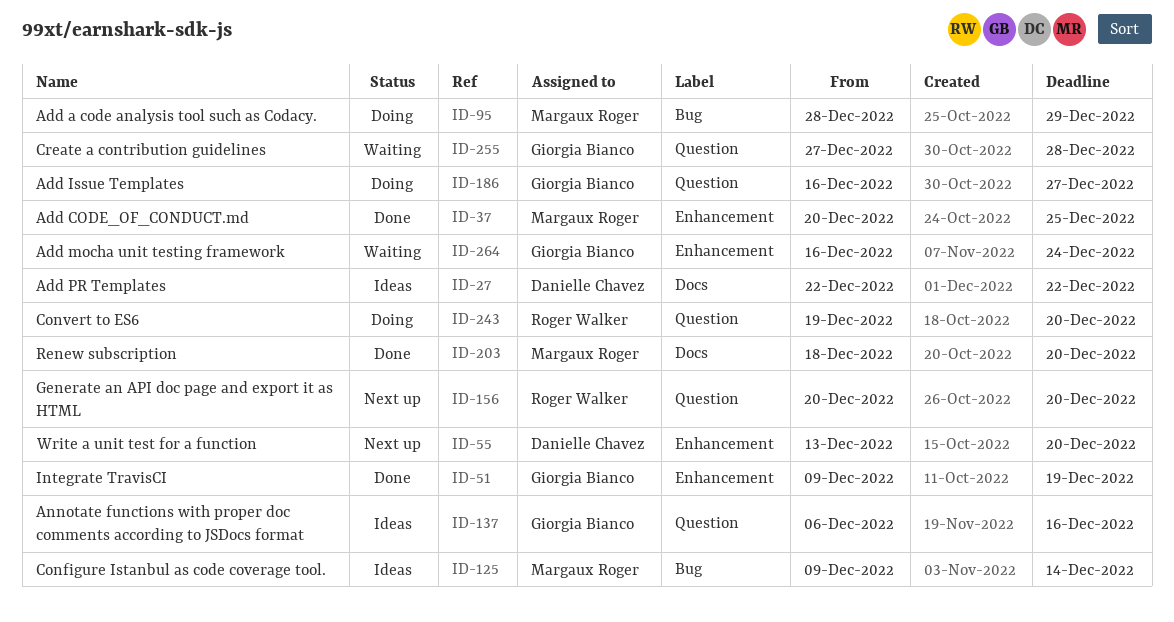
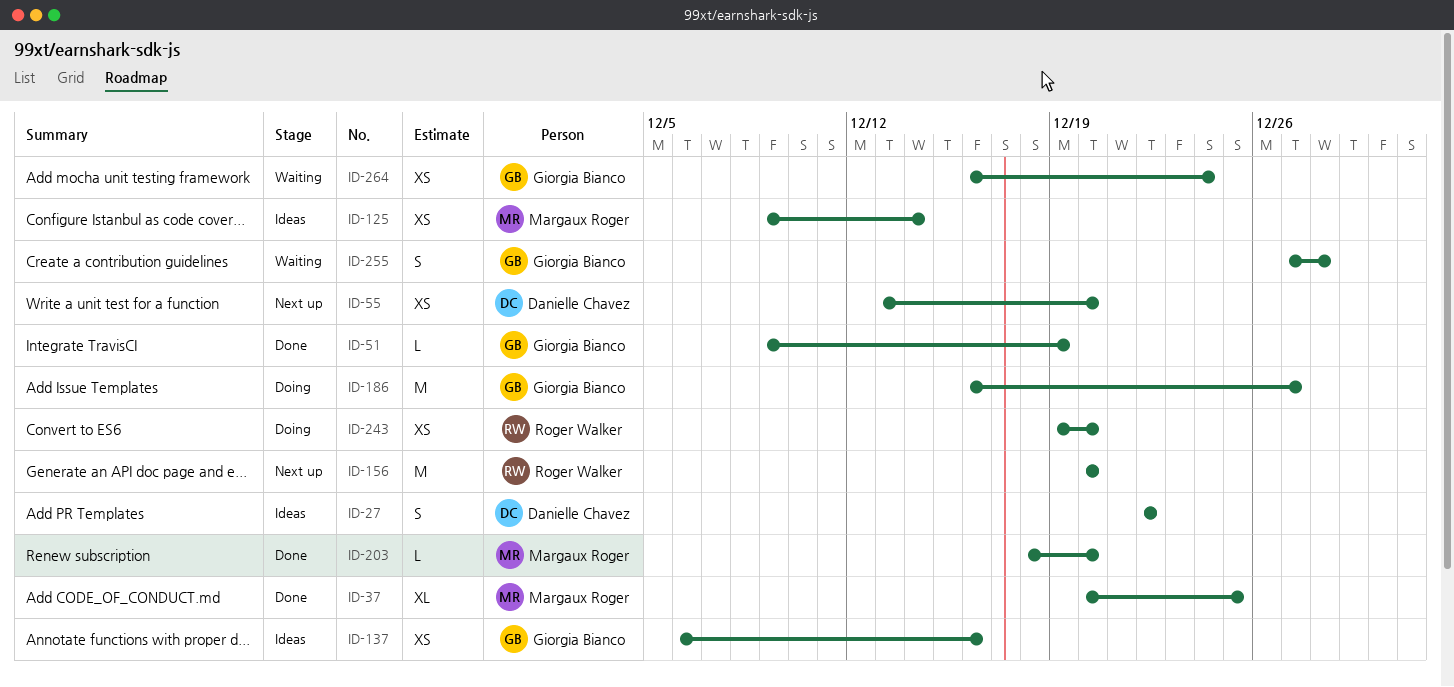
ID-95: present -> none

